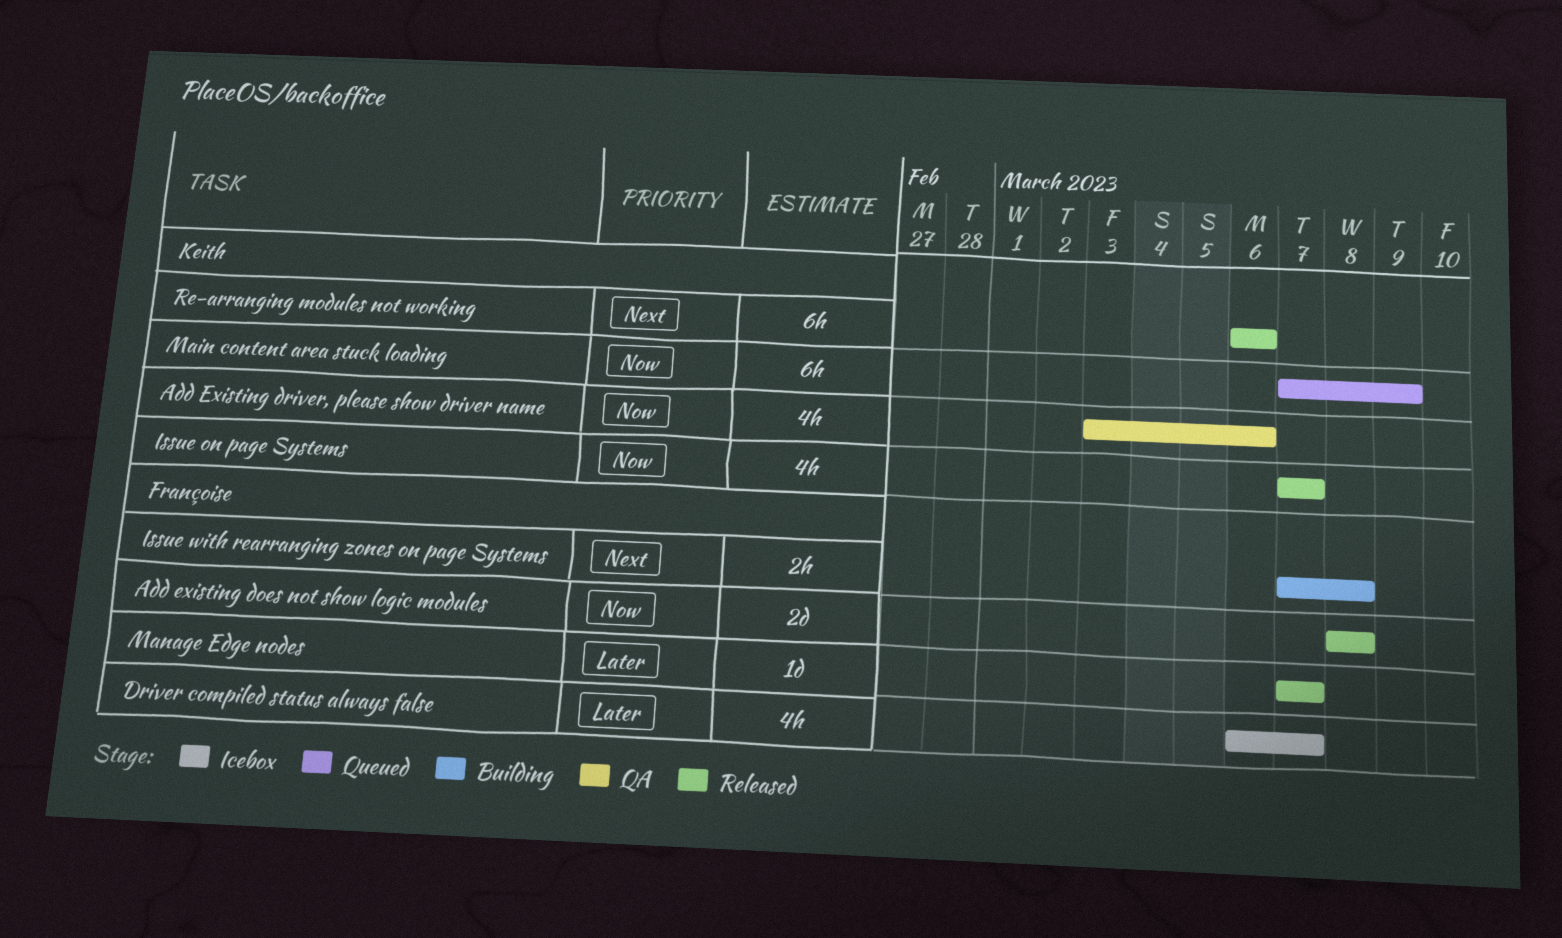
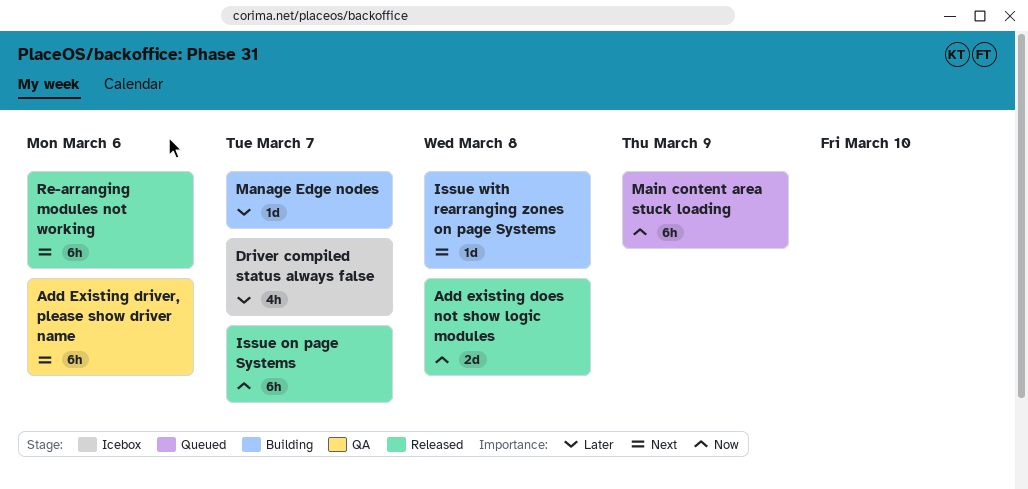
Add Existing driver, please show driver name, priority: Now -> Next
Add Existing driver, please show driver name, estimate: 4h -> 6h
Issue on page Systems, estimate: 4h -> 6h
Issue with rearranging zones on page Systems, estimate: 2h -> 1d
Manage Edge nodes, status: Released -> Building

